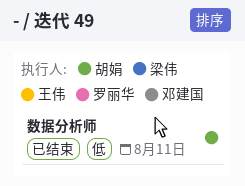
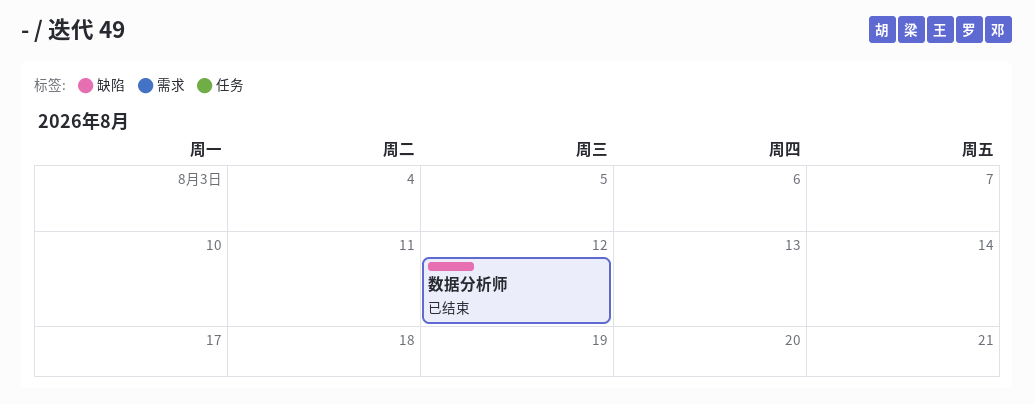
数据分析师, due: Aug 11 -> Aug 12

